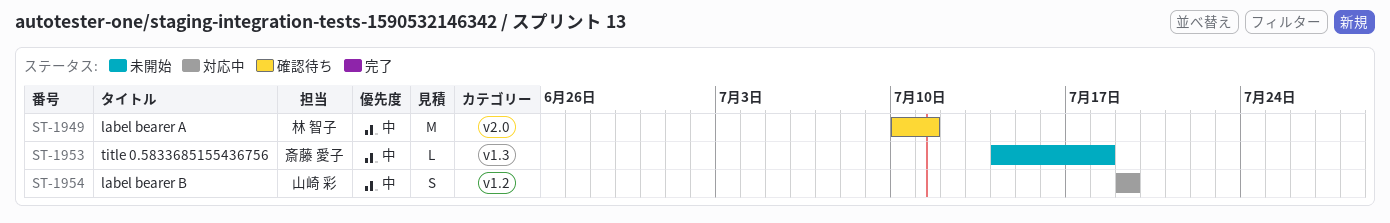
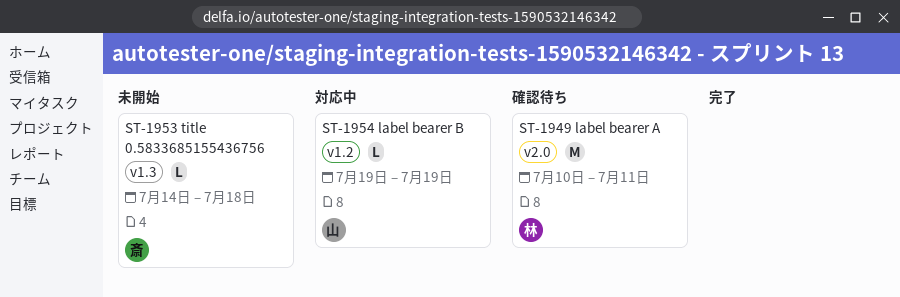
ST-1954, estimate: S -> L

